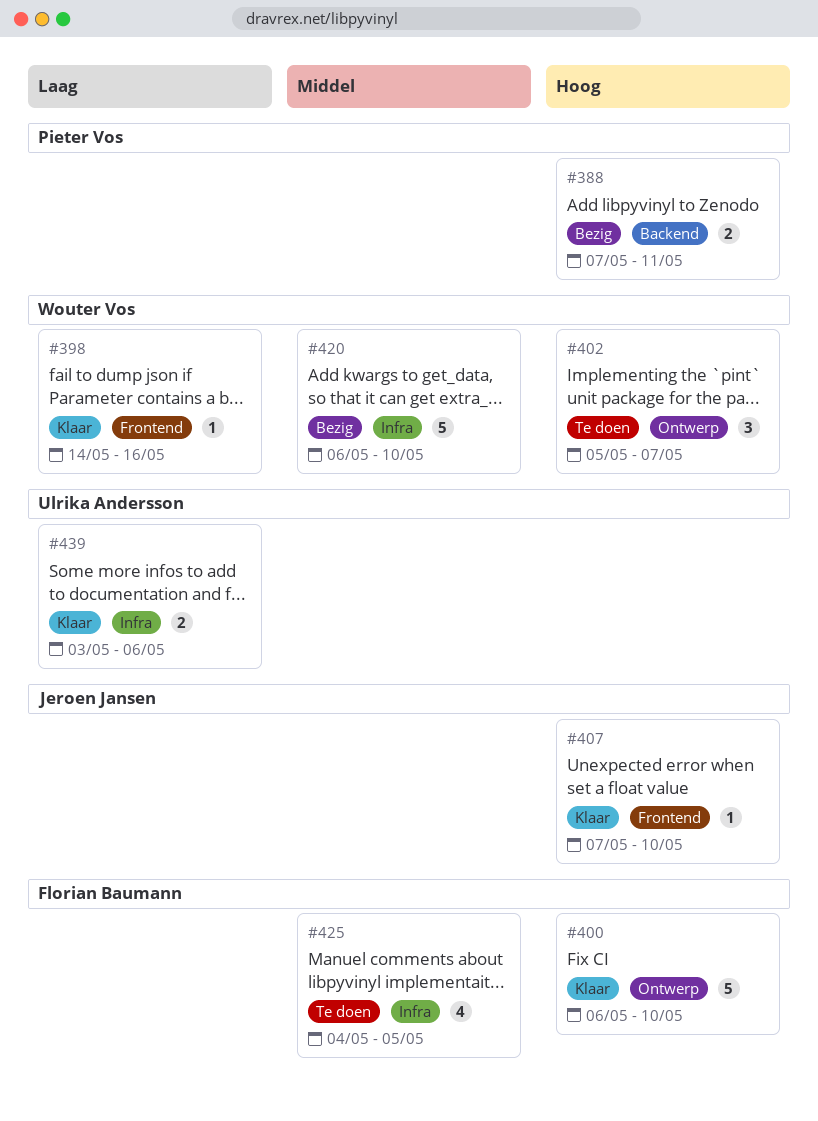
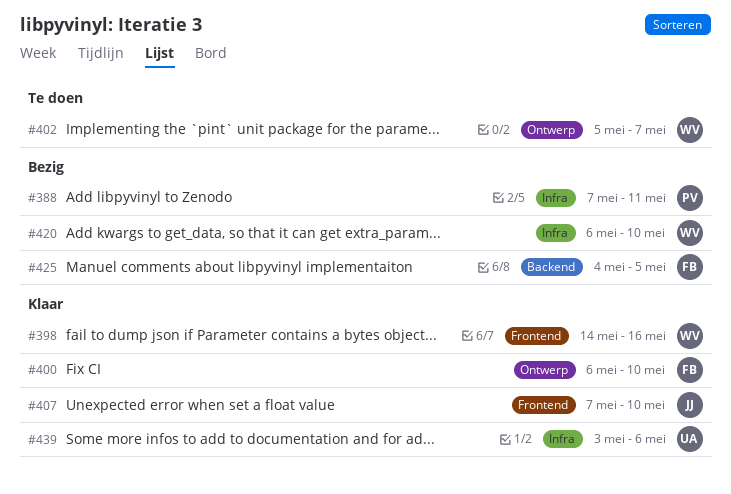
#388, label: Backend -> Infra
#425, status: Te doen -> Bezig
#425, label: Infra -> Backend

